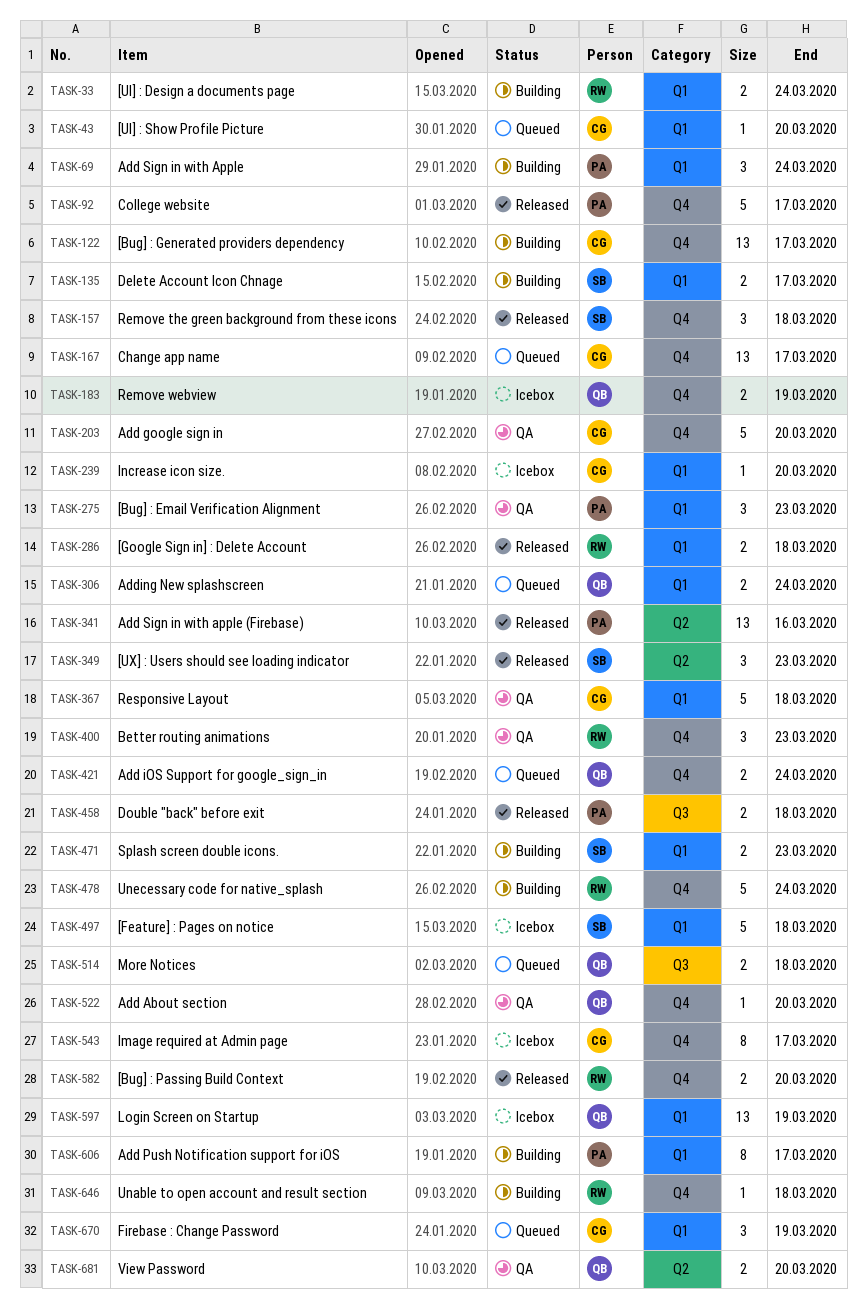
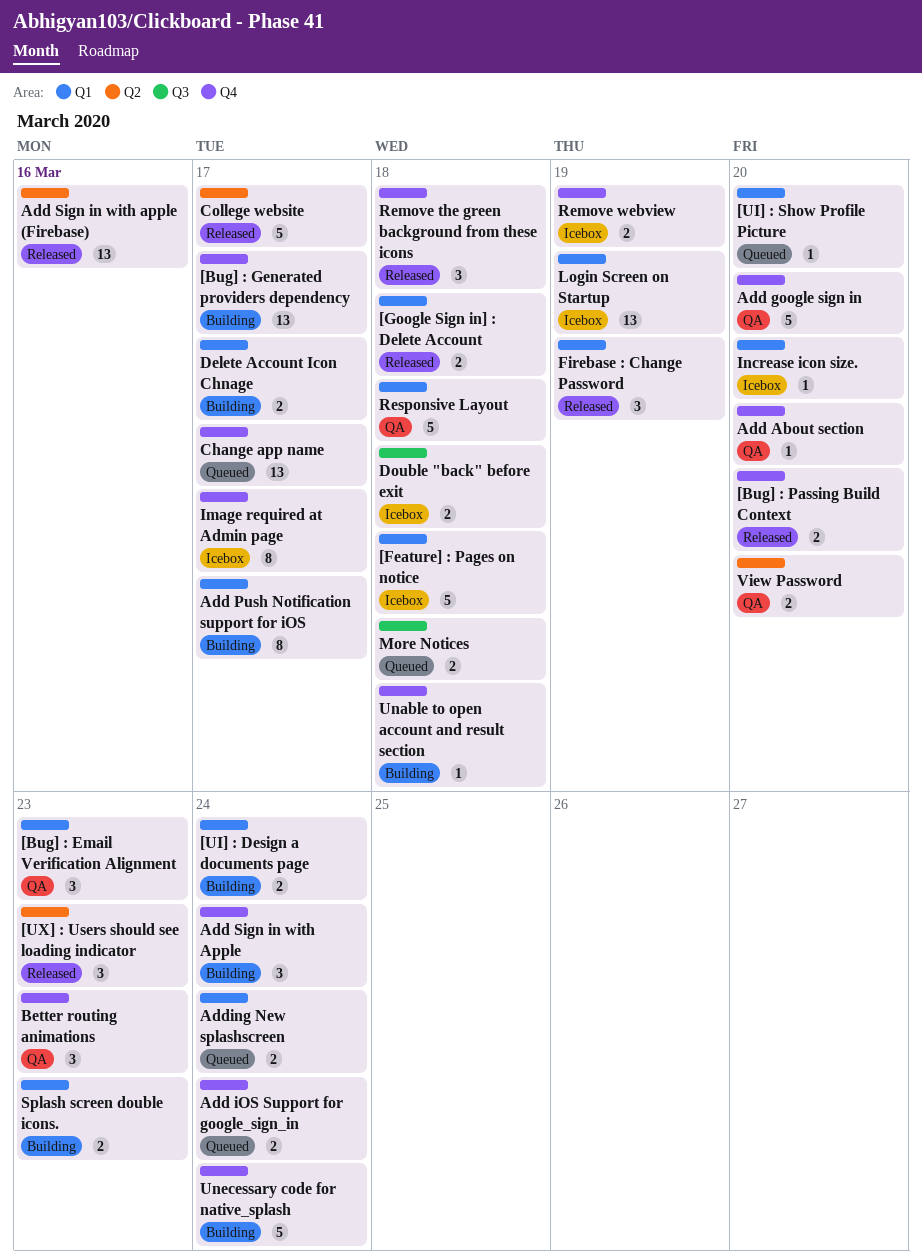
Add Sign in with Apple, label: Q1 -> Q4
College website, label: Q4 -> Q2
Double "back" before exit, status: Released -> Icebox
Firebase : Change Password, status: Queued -> Released

